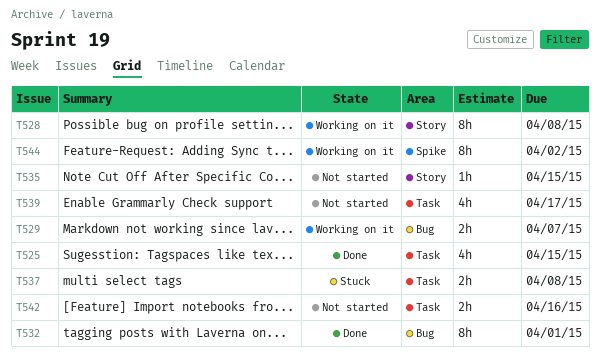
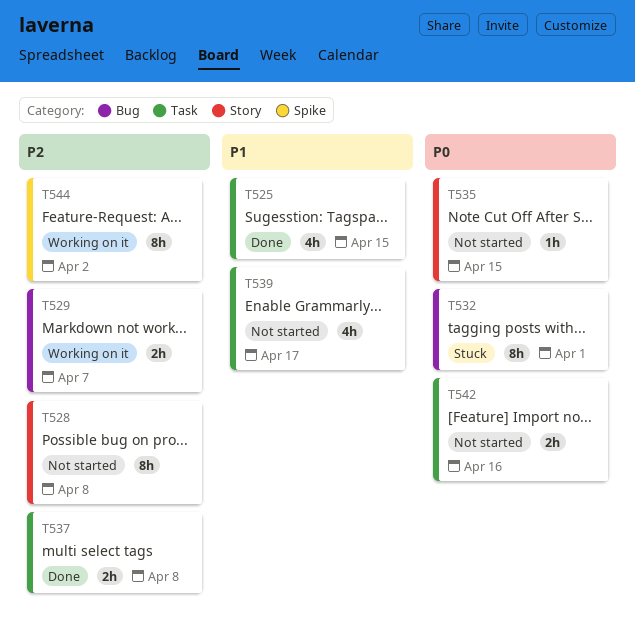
T528, status: Working on it -> Not started
T532, status: Done -> Stuck
T537, status: Stuck -> Done

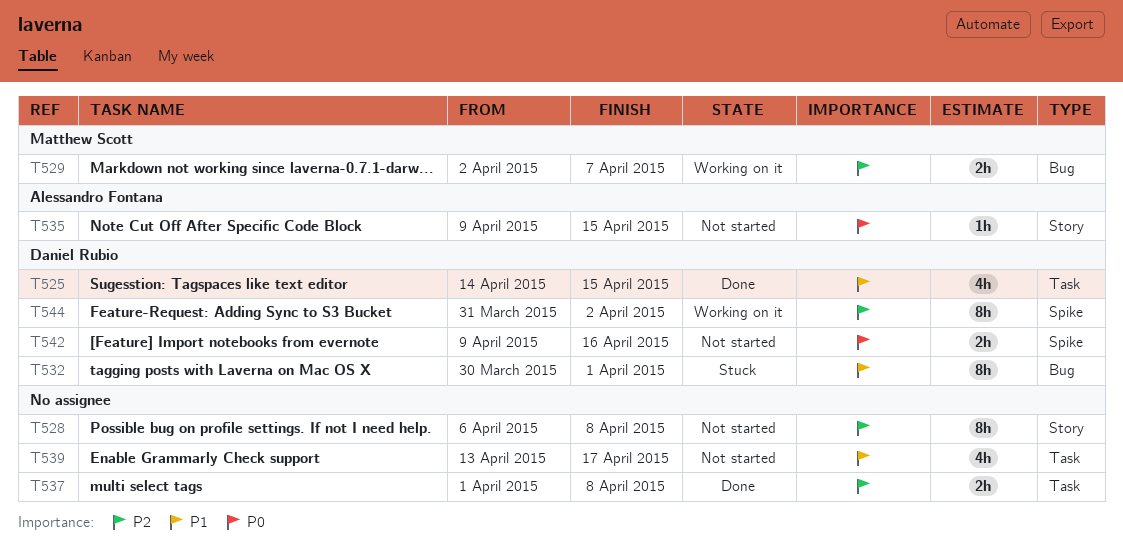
T532, priority: P0 -> P1
T542, label: Task -> Spike

